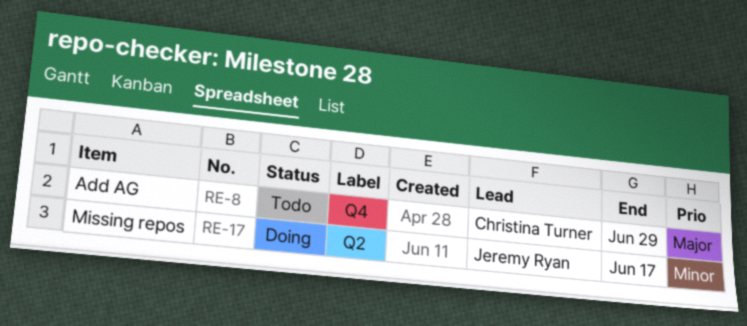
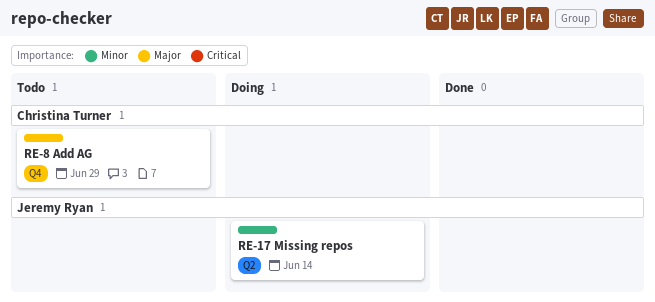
RE-17, due: Jun 17 -> Jun 14

